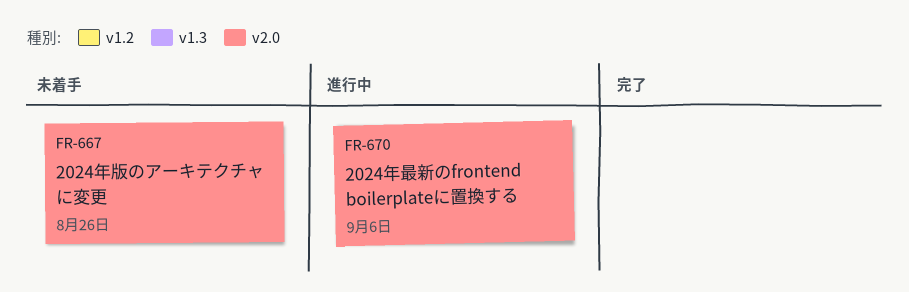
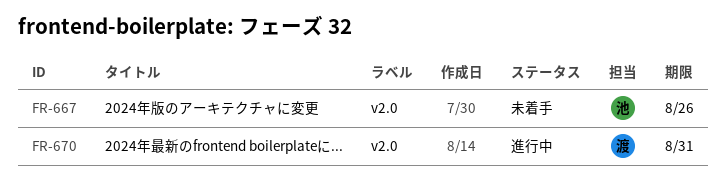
FR-670, due: Sep 6 -> Aug 31

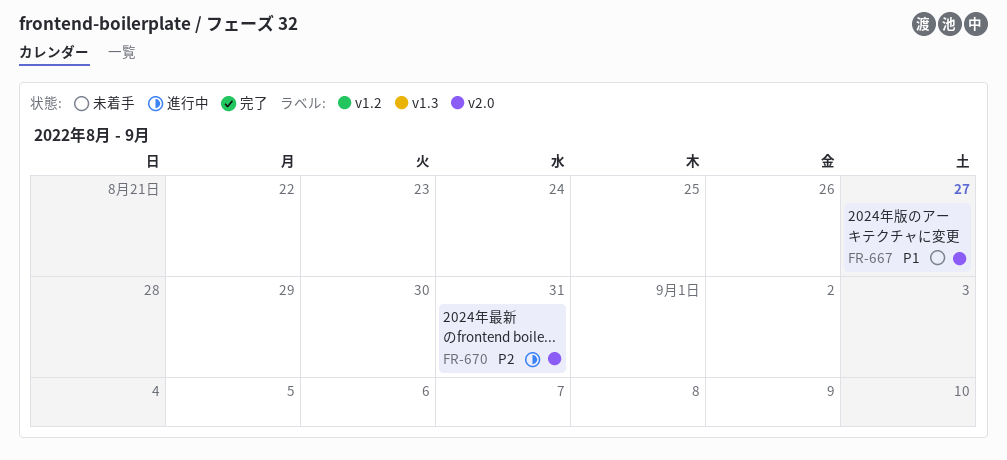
FR-667, due: Aug 26 -> Aug 27

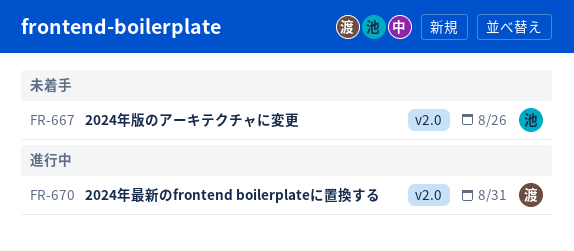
FR-667, due: Aug 27 -> Aug 26

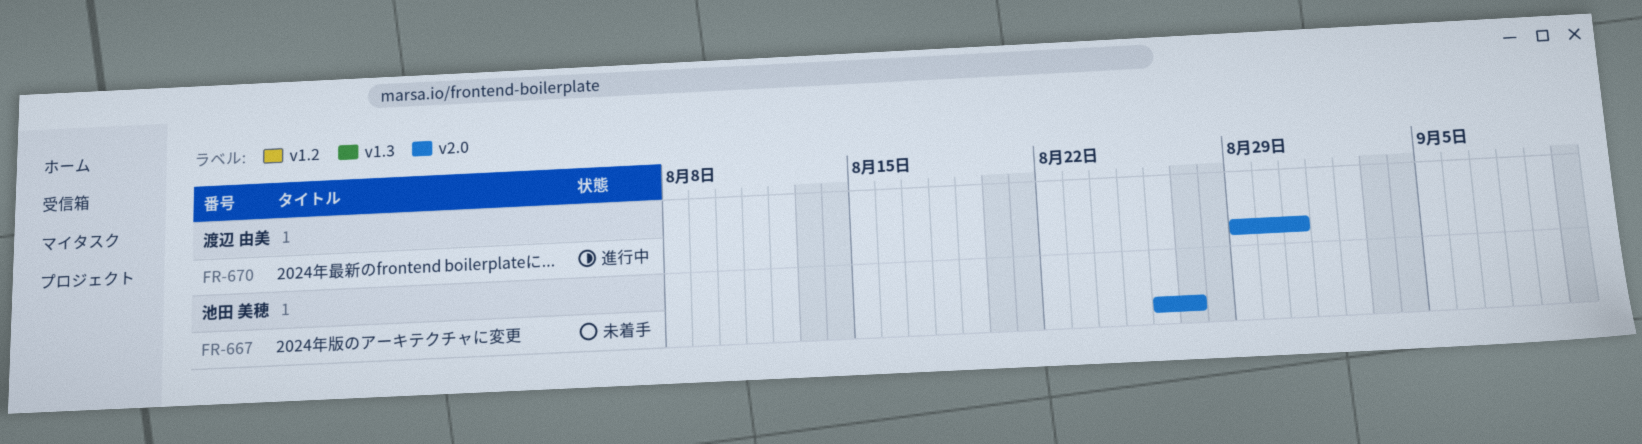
FR-667, due: Aug 26 -> Aug 27

